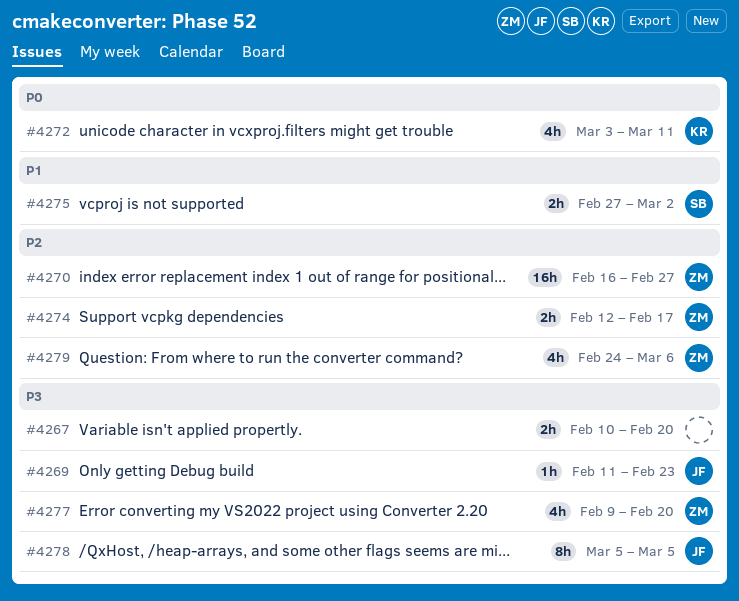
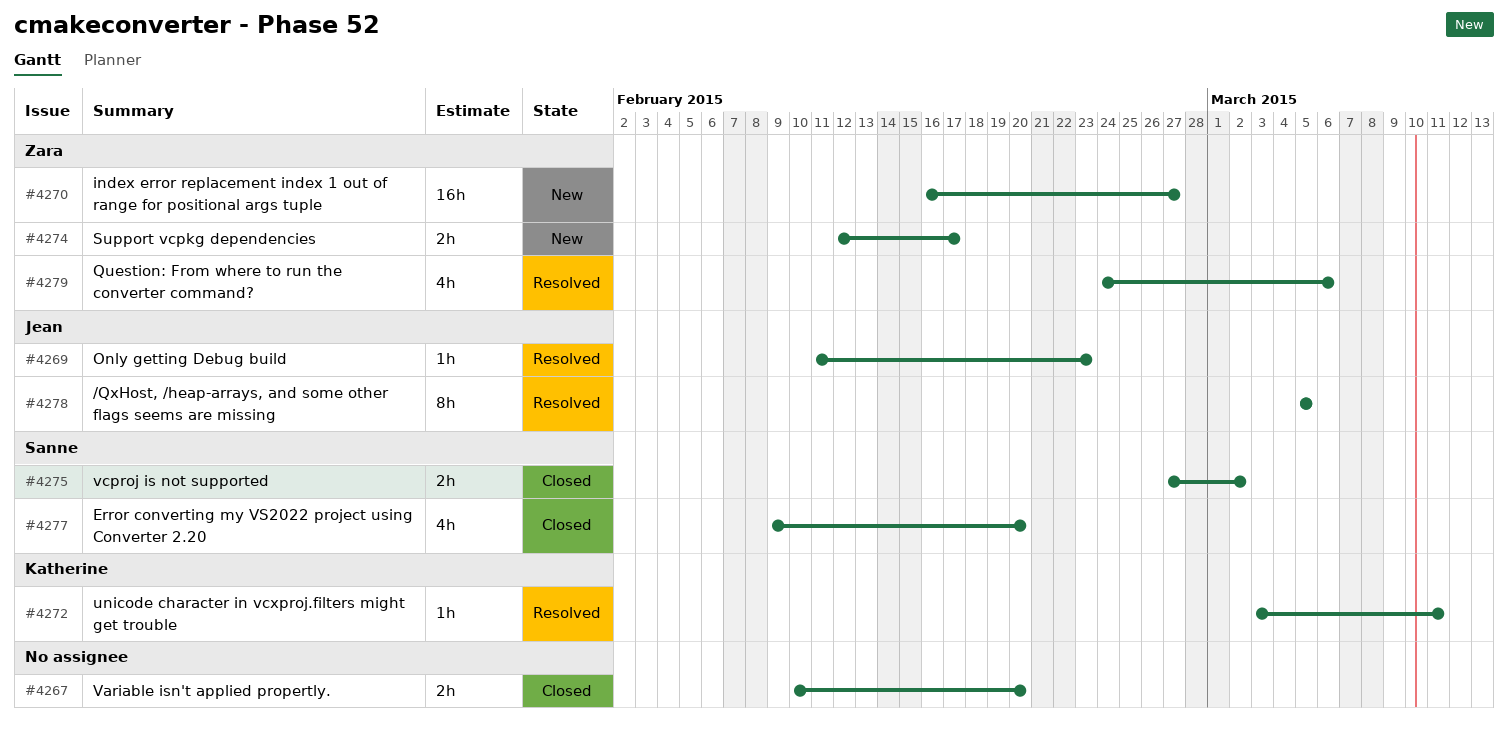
#4272, estimate: 4h -> 1h
#4277, owner: Zara -> Sanne

